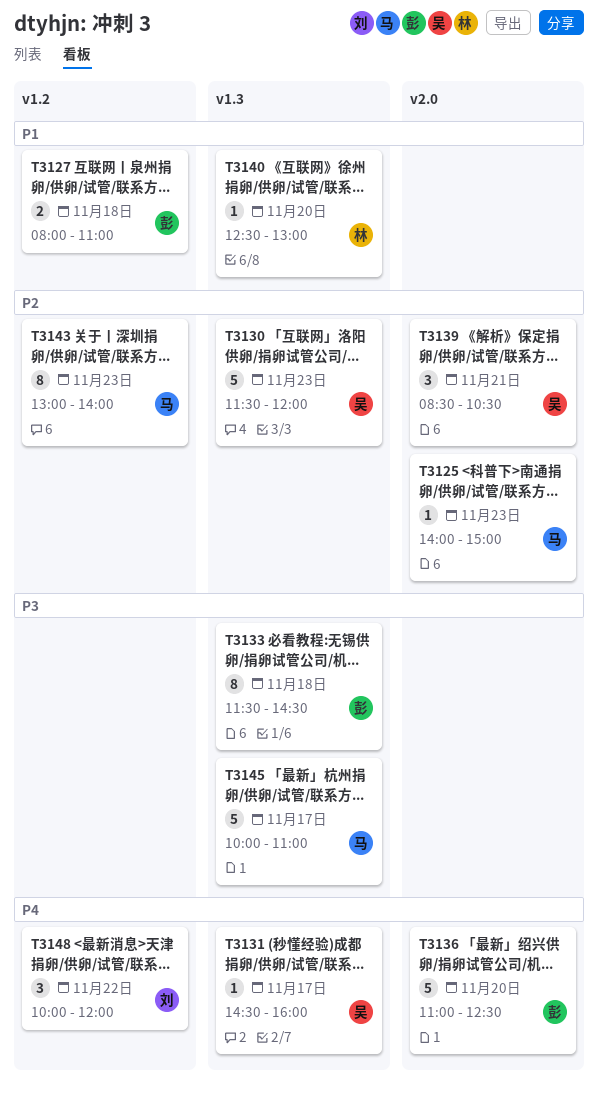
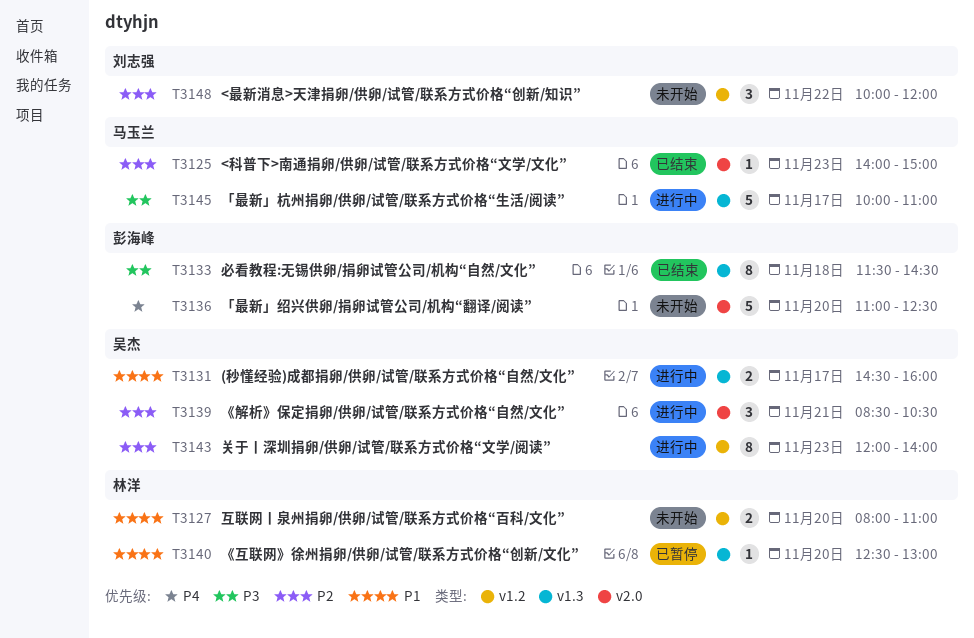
T3127, owner: 彭海峰 -> 林洋
T3127, day: Nov 18 -> Nov 20
T3130: present -> none
T3131, priority: P4 -> P1
T3131, estimate: 1 -> 2
T3143, owner: 马玉兰 -> 吴杰
T3143, begins: 13:00 -> 12:00
T3148, priority: P4 -> P2

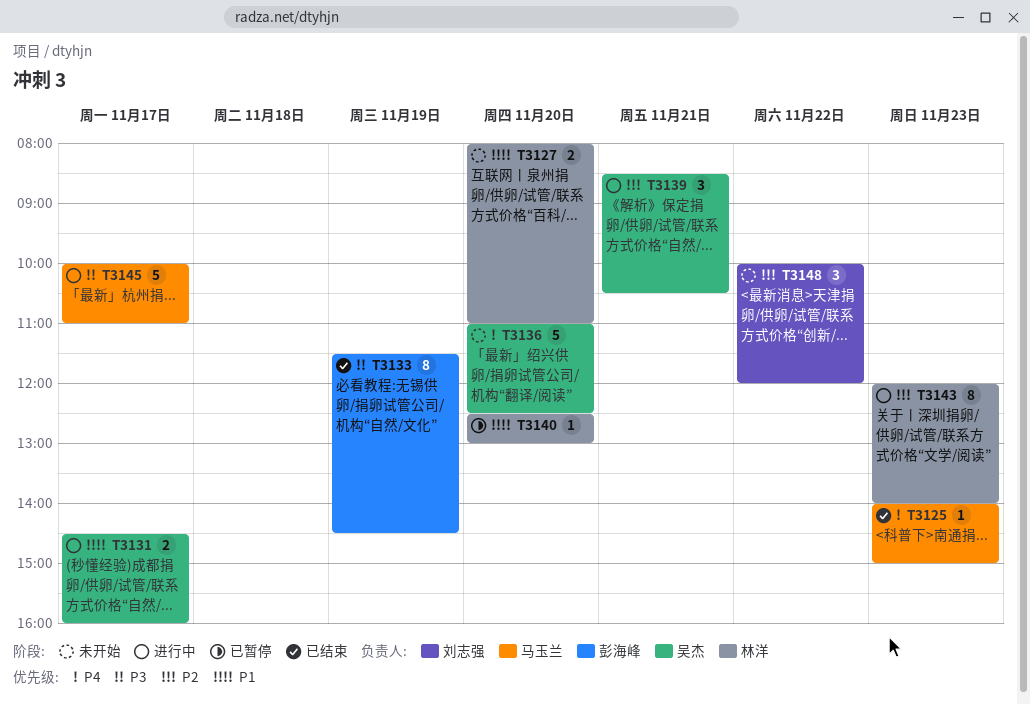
T3125, priority: P2 -> P4
T3133, day: Nov 18 -> Nov 19
T3136, owner: 彭海峰 -> 吴杰
T3143, owner: 吴杰 -> 林洋

